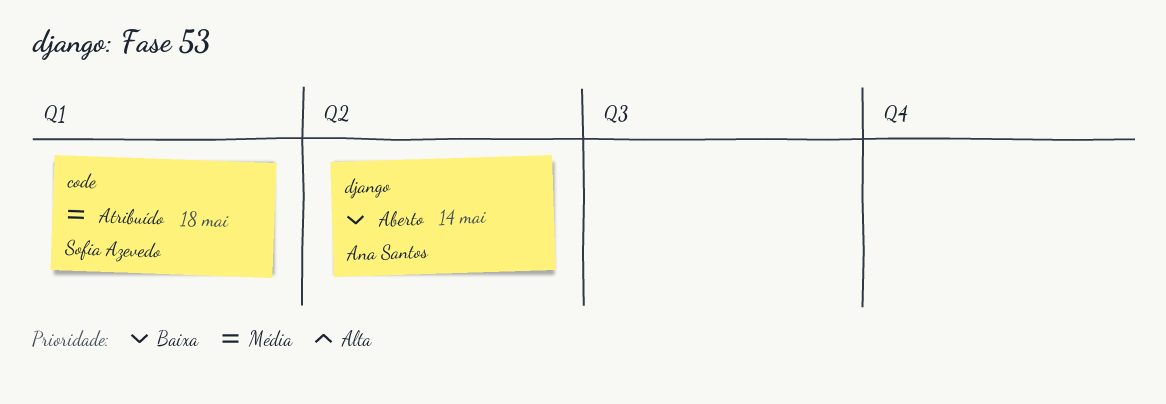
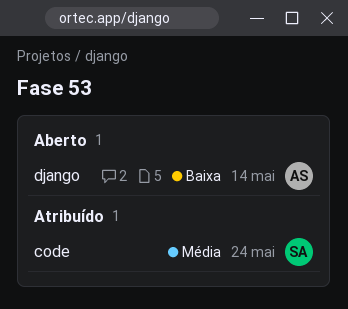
code, due: May 18 -> May 24

